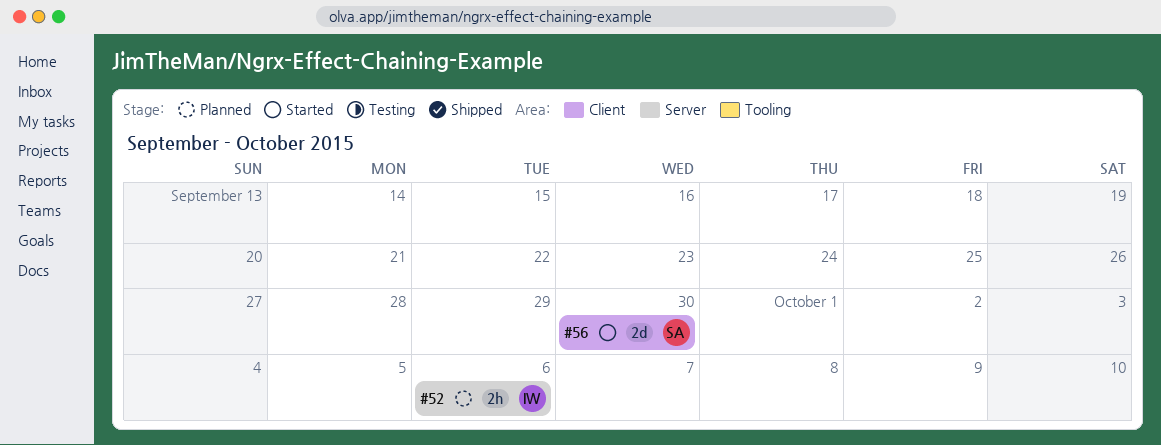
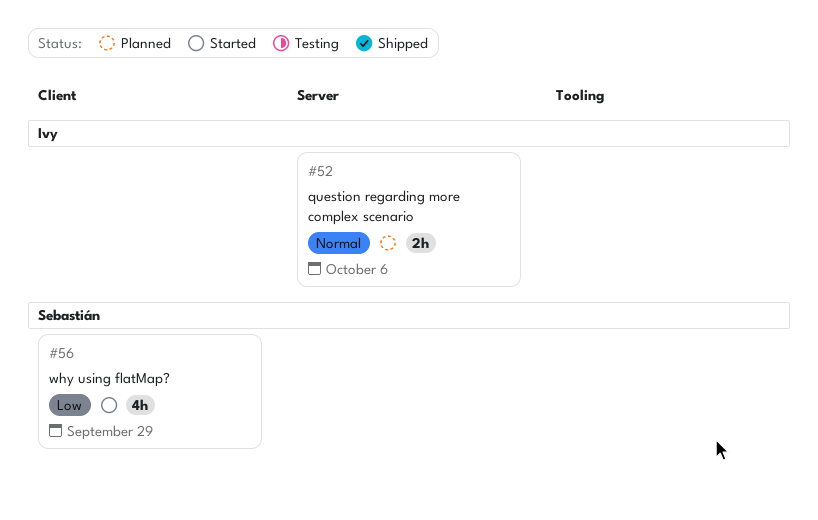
#56, estimate: 2d -> 4h
#56, due: Sep 30 -> Sep 29

